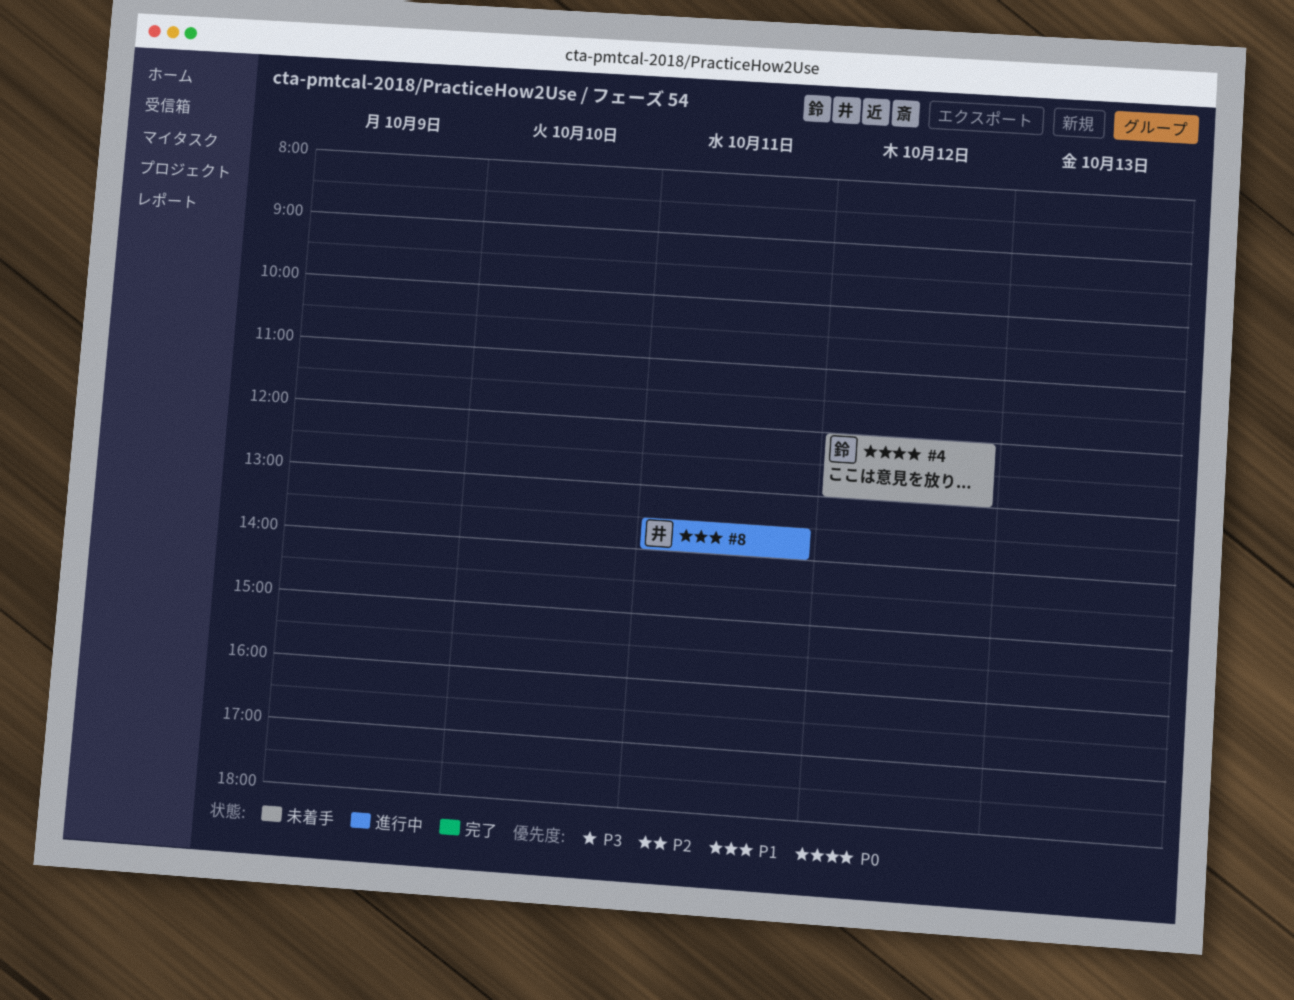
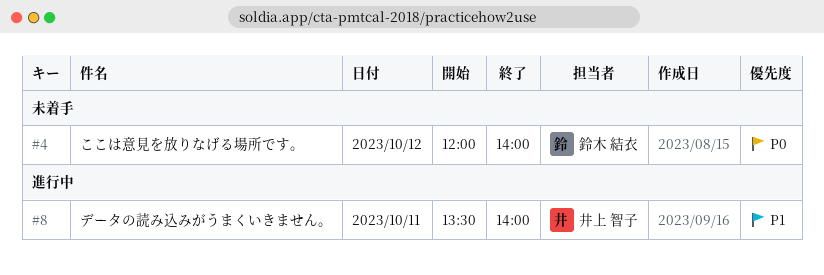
#4, ends: 13:00 -> 14:00

